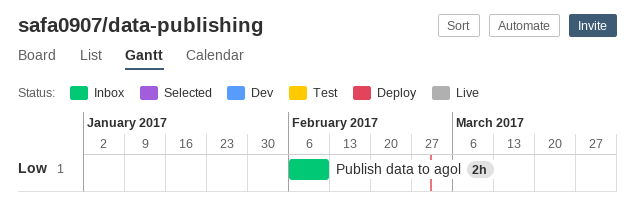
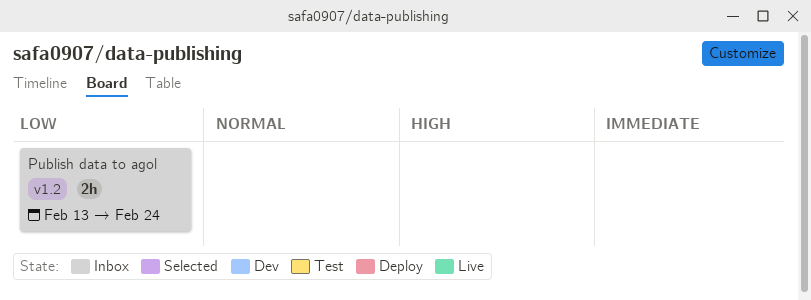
Publish data to agol, start: Feb 6 -> Feb 13
Publish data to agol, due: Feb 10 -> Feb 24

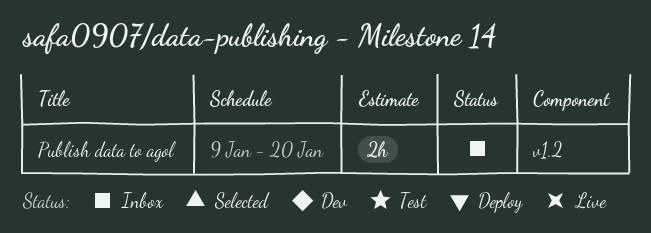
Publish data to agol, start: Feb 13 -> Jan 9
Publish data to agol, due: Feb 24 -> Jan 20

